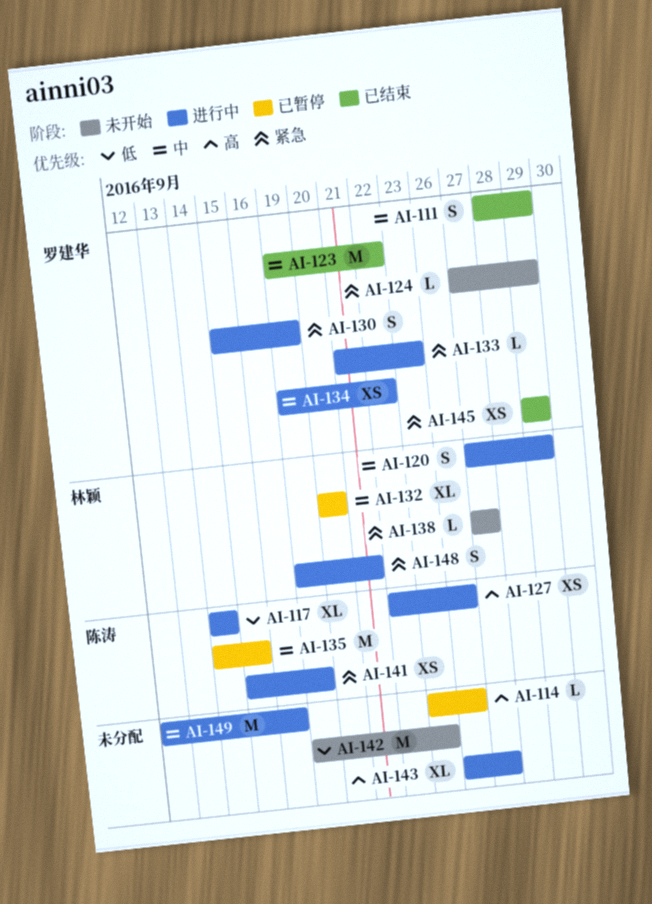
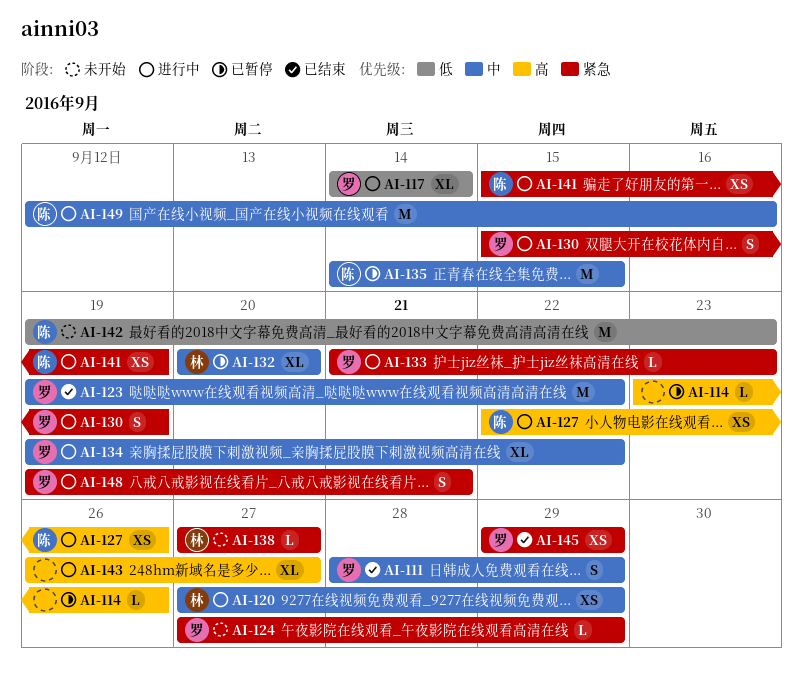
AI-117, owner: 陈涛 -> 罗建华
AI-120, estimate: S -> XS
AI-134, estimate: XS -> XL
AI-142, owner: none -> 陈涛
AI-148, owner: 林颖 -> 罗建华
AI-149, owner: none -> 陈涛

